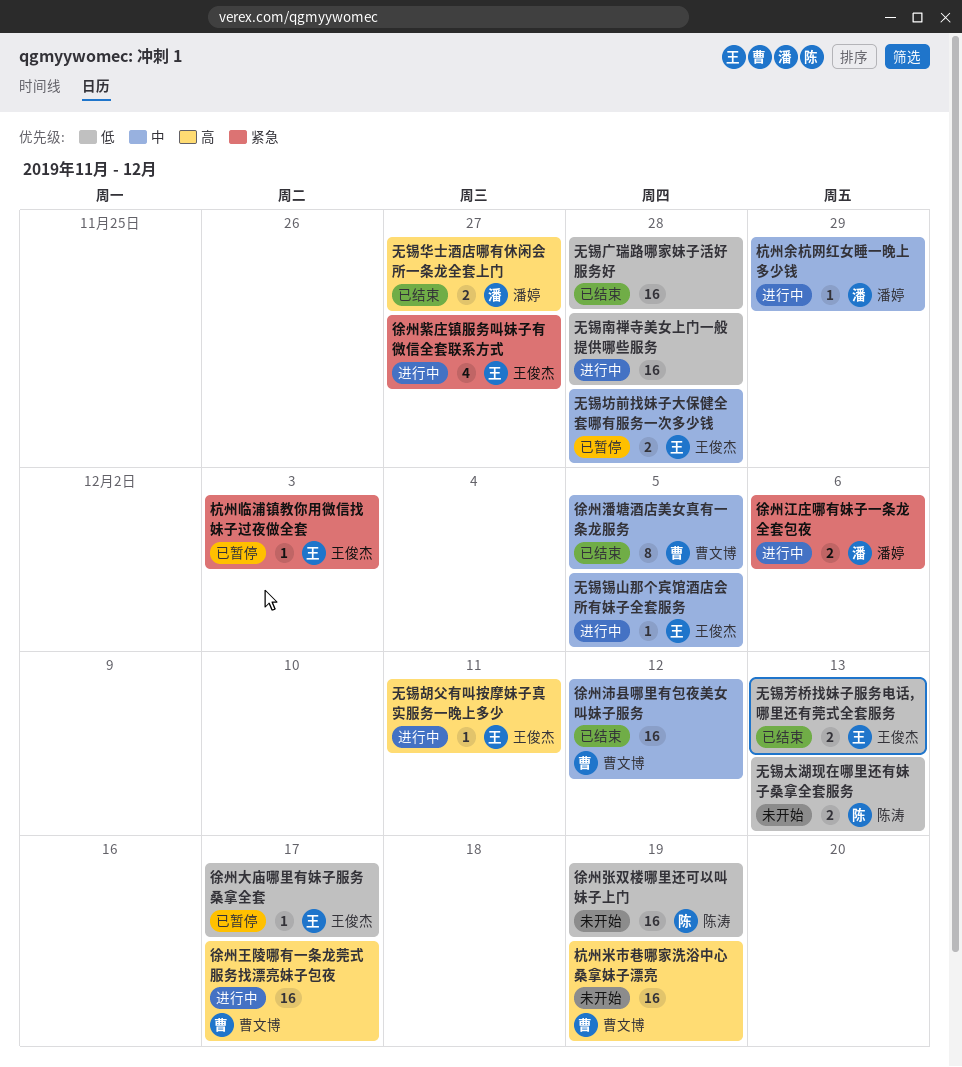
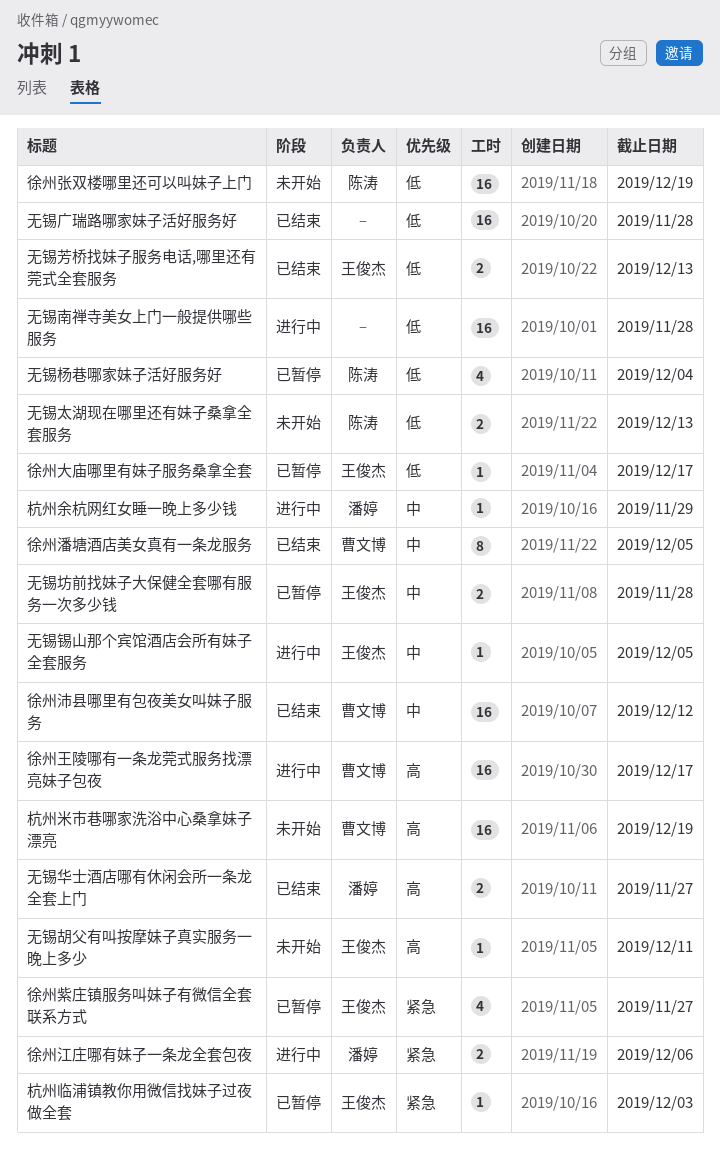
徐州紫庄镇服务叫妹子有微信全套联系方式, status: 进行中 -> 已暂停
无锡杨巷哪家妹子活好服务好: none -> present
无锡胡父有叫按摩妹子真实服务一晚上多少, status: 进行中 -> 未开始

